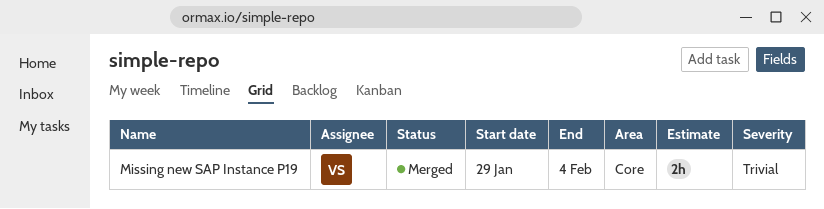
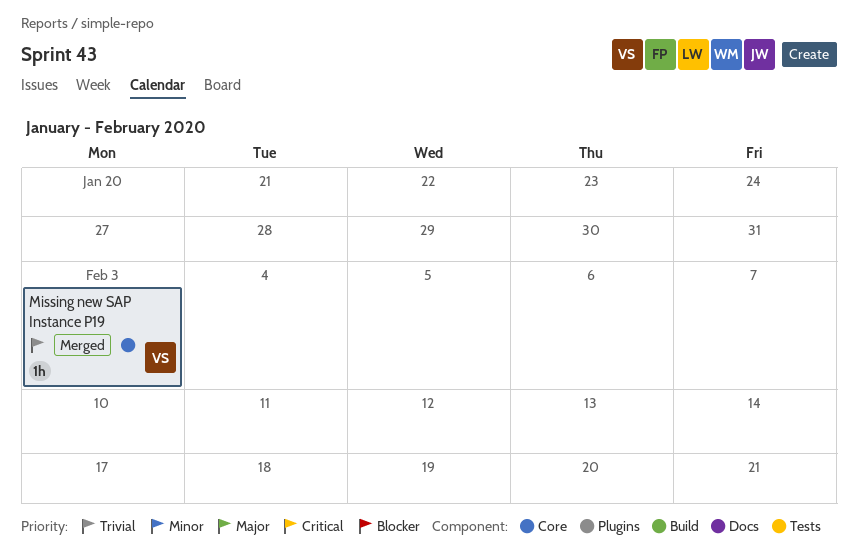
Missing new SAP Instance P19, estimate: 2h -> 1h
Missing new SAP Instance P19, due: Feb 4 -> Feb 3

